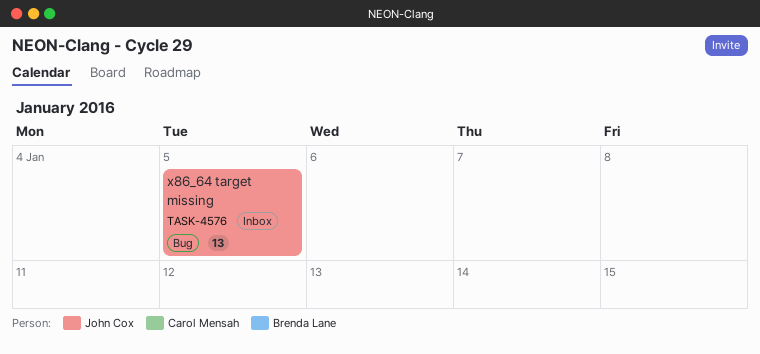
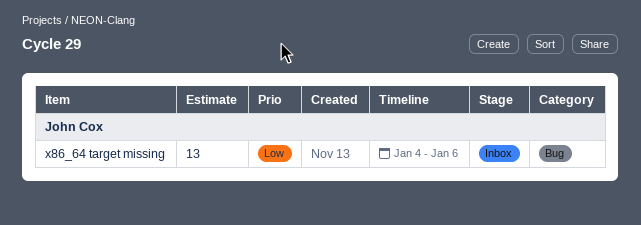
x86_64 target missing, due: Jan 5 -> Jan 6

